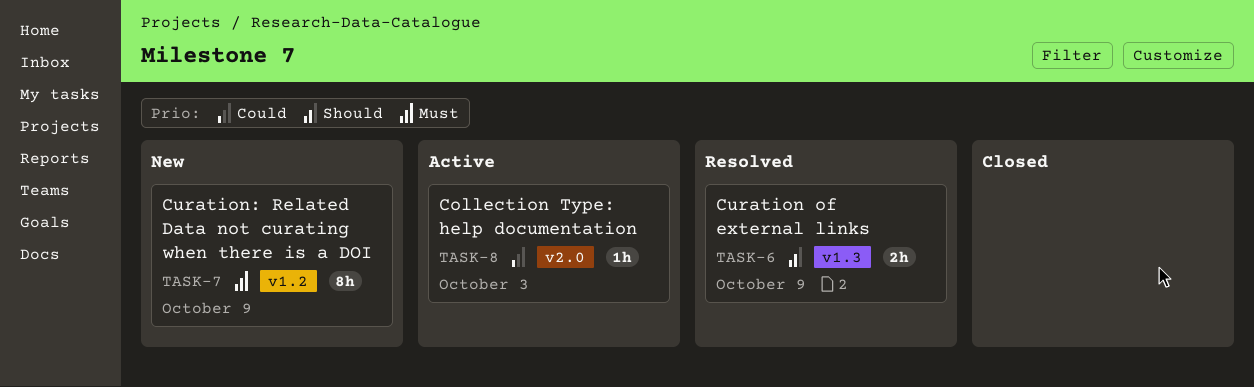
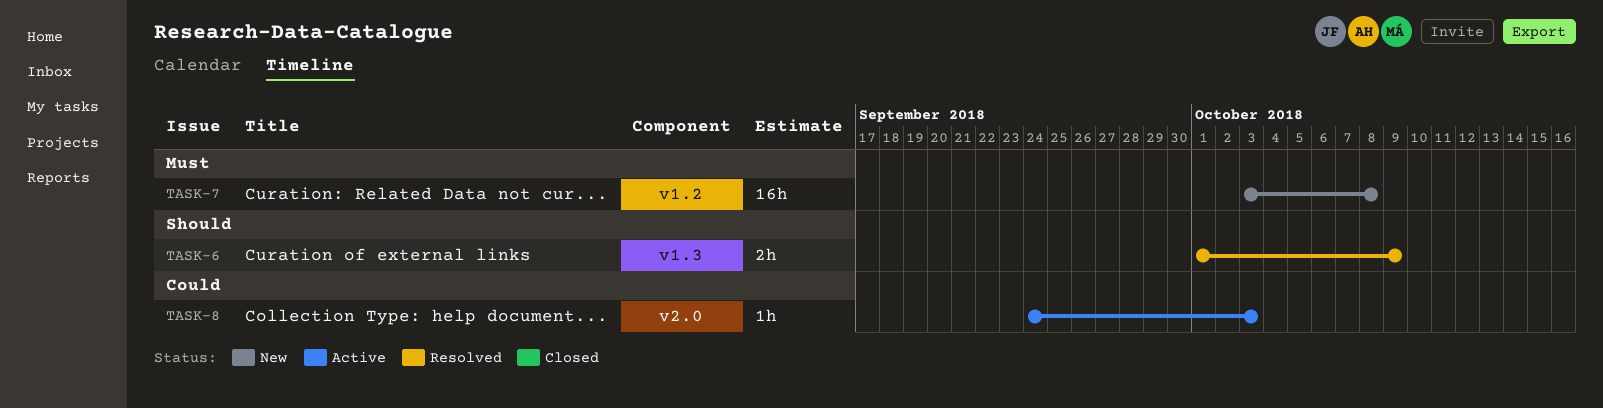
TASK-7, estimate: 8h -> 16h
TASK-7, due: Oct 9 -> Oct 8

